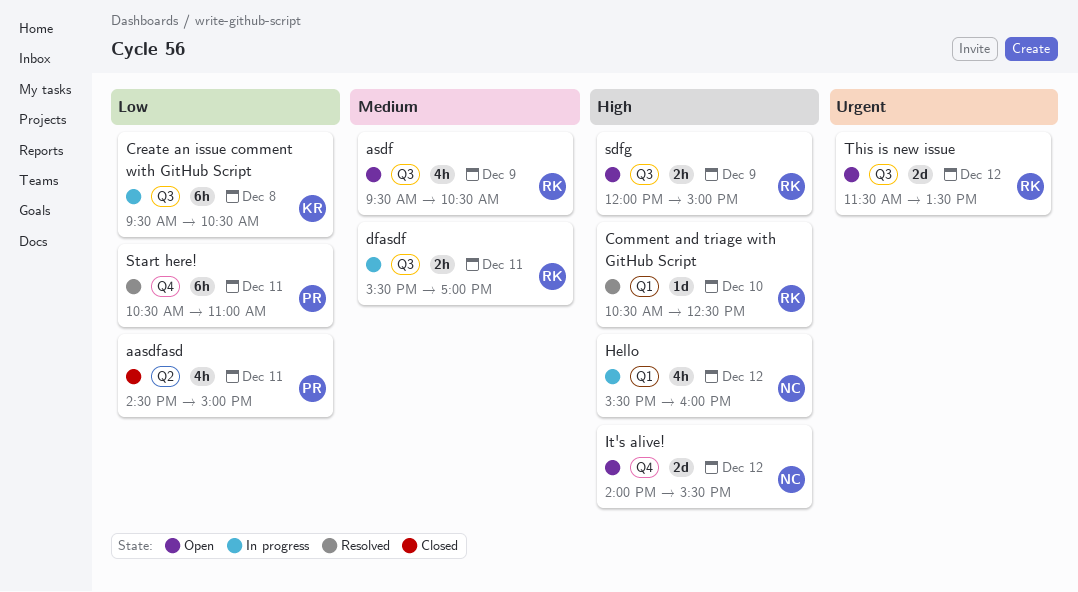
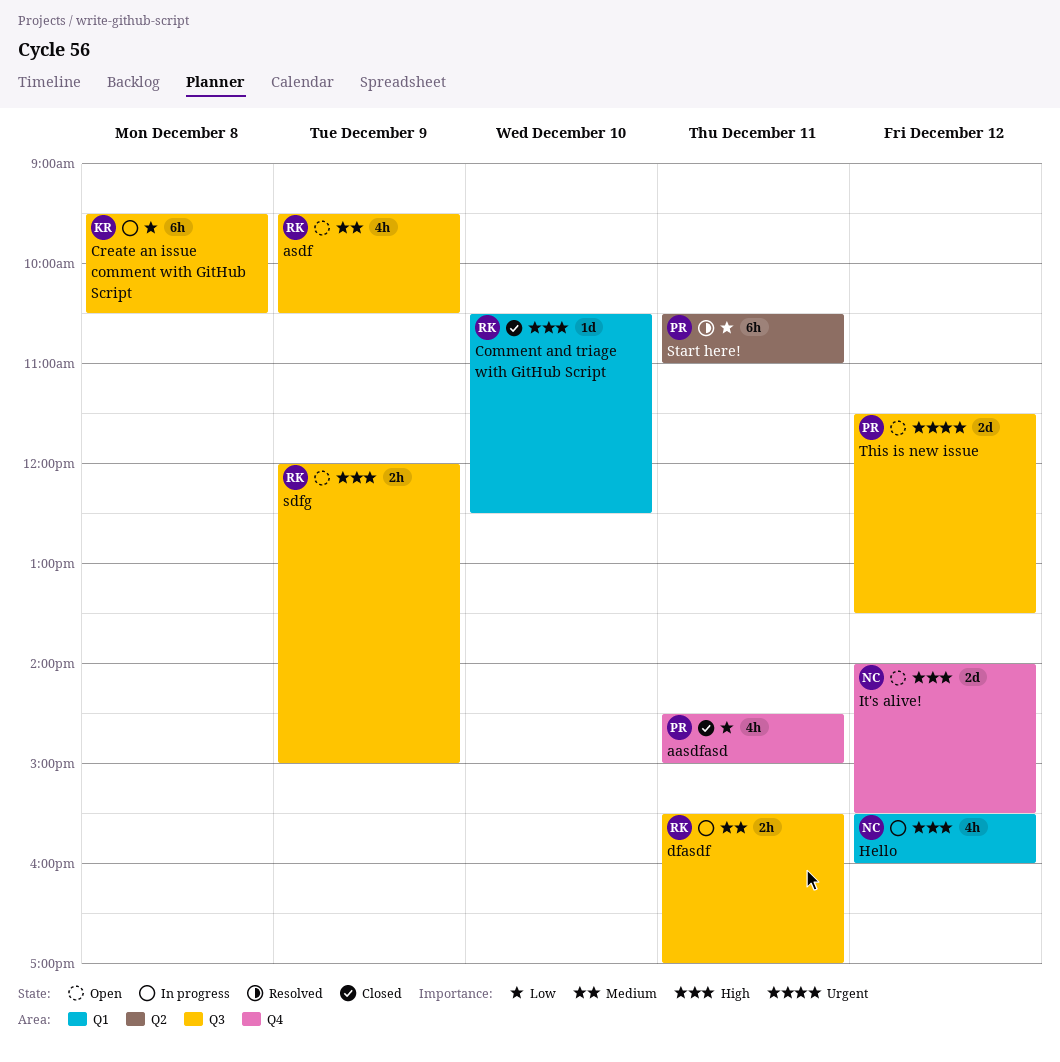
aasdfasd, label: Q2 -> Q4
Comment and triage with GitHub Script, status: Resolved -> Closed
Start here!, label: Q4 -> Q2
This is new issue, owner: RK -> PR

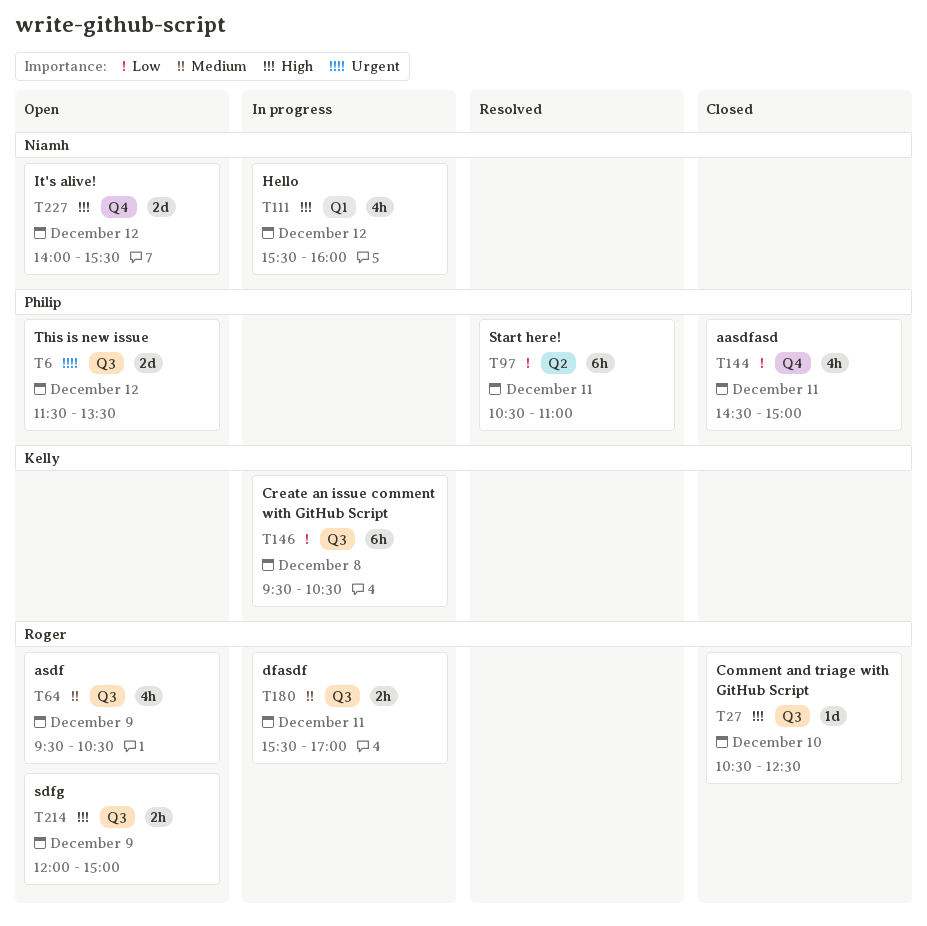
Comment and triage with GitHub Script, label: Q1 -> Q3

